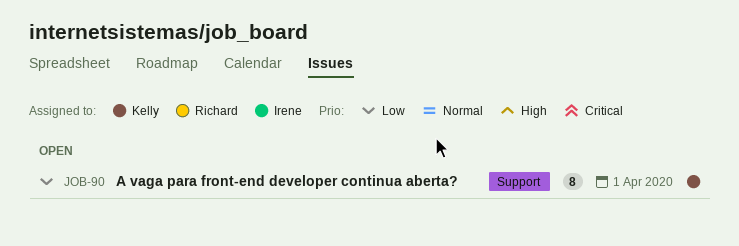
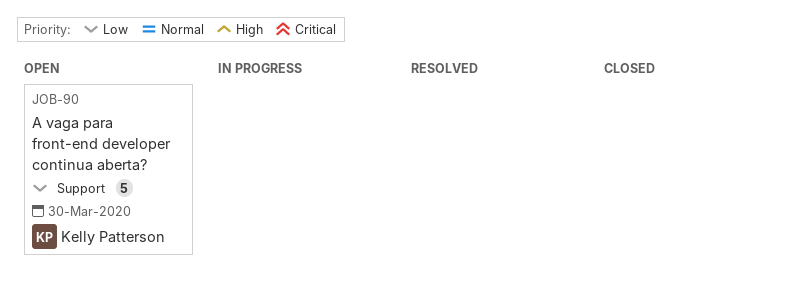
JOB-90, estimate: 8 -> 5
JOB-90, due: Apr 1 -> Mar 30

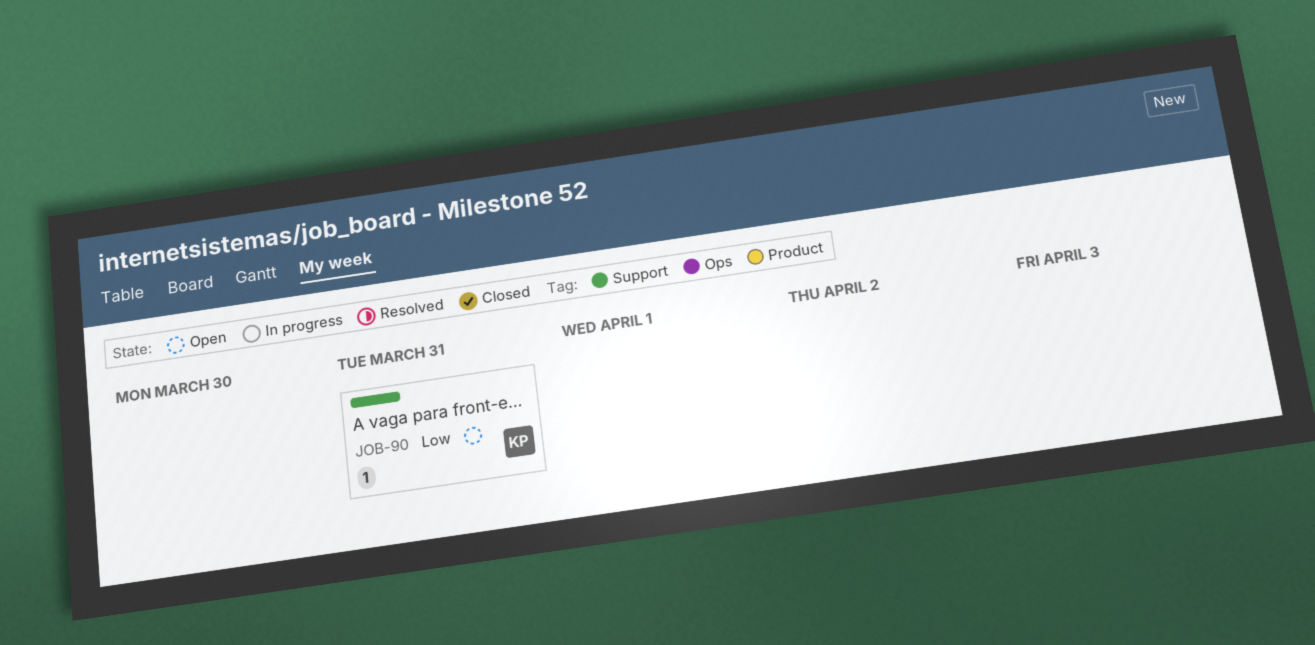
JOB-90, estimate: 5 -> 1
JOB-90, due: Mar 30 -> Mar 31

